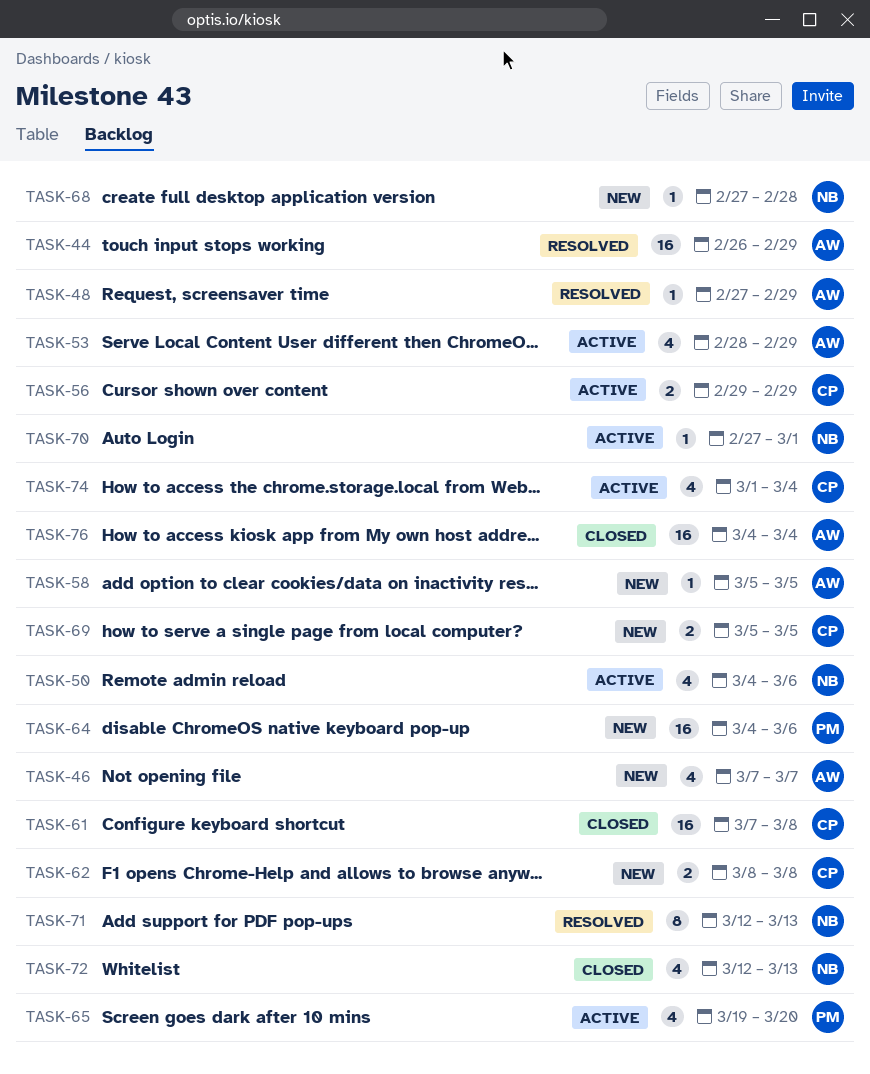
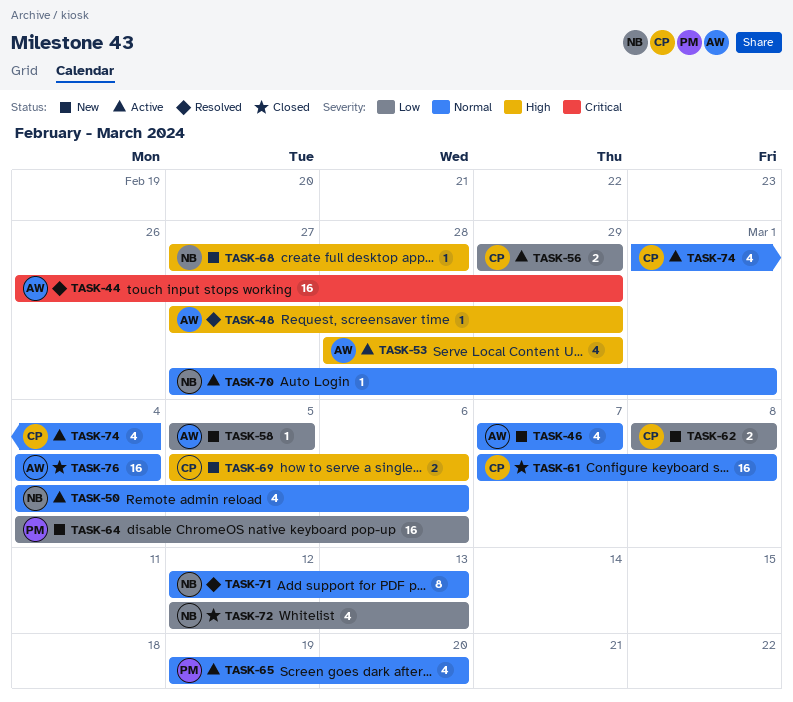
TASK-69, due: Mar 5 -> Mar 6

